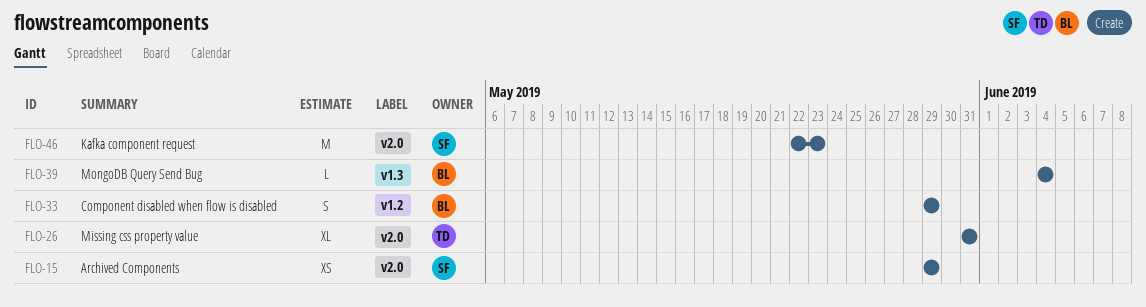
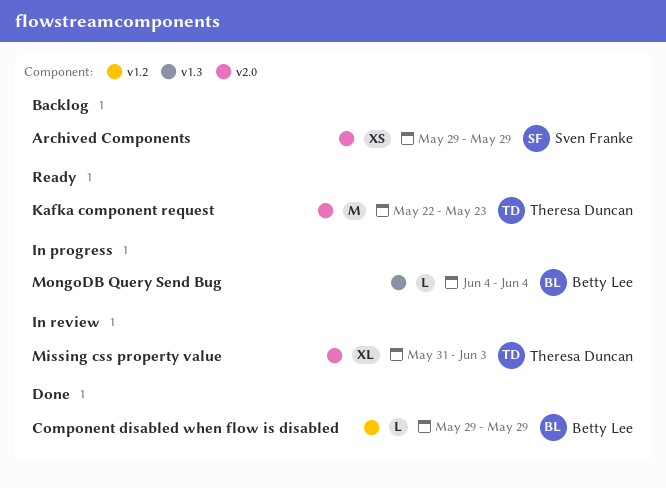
Component disabled when flow is disabled, estimate: S -> L
Kafka component request, owner: Sven Franke -> Theresa Duncan
Missing css property value, due: May 31 -> Jun 3

